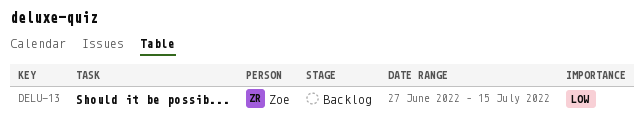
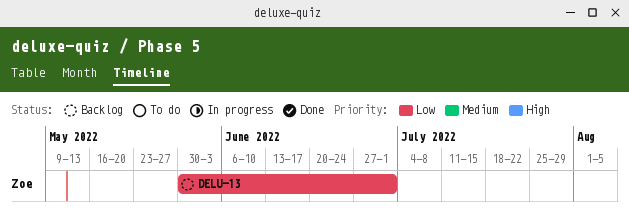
DELU-13, start: Jun 27 -> May 30
DELU-13, due: Jul 15 -> Jul 1

